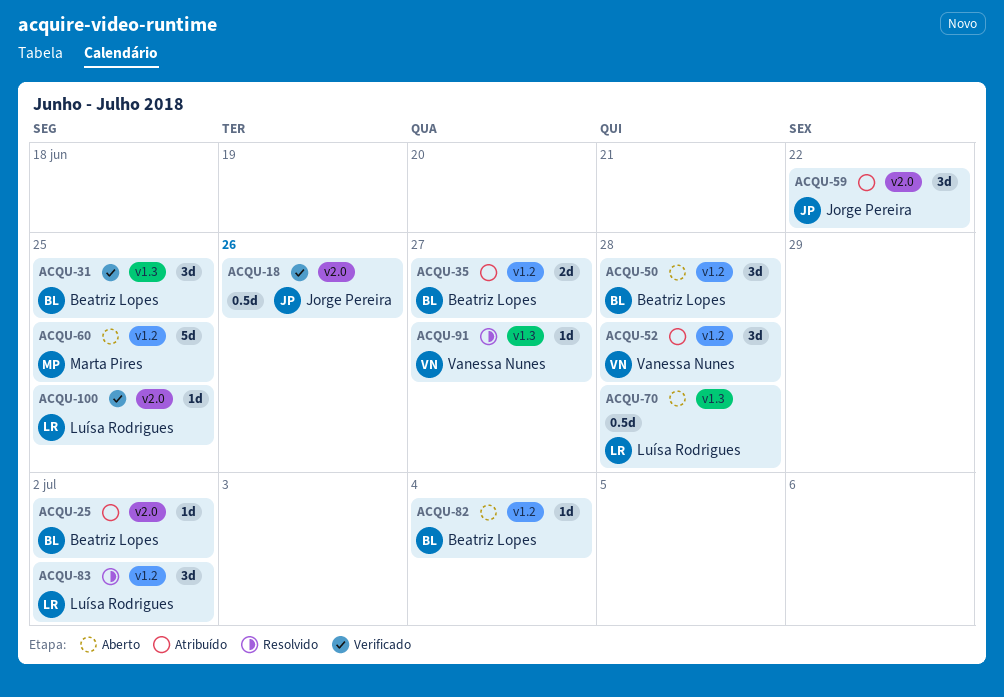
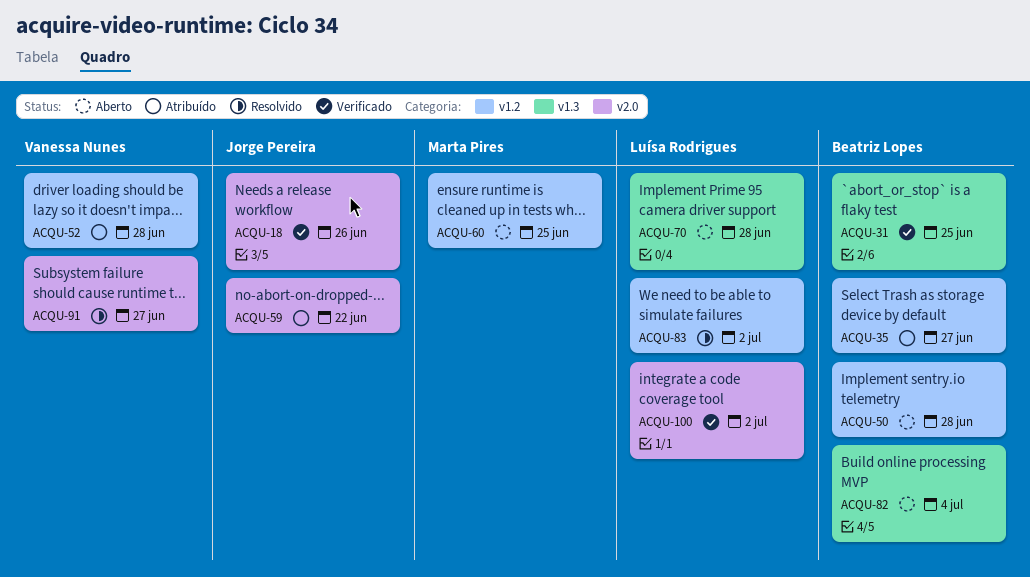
ACQU-25: present -> none
ACQU-82, label: v1.2 -> v1.3
ACQU-91, label: v1.3 -> v2.0
ACQU-100, due: Jun 25 -> Jul 2

